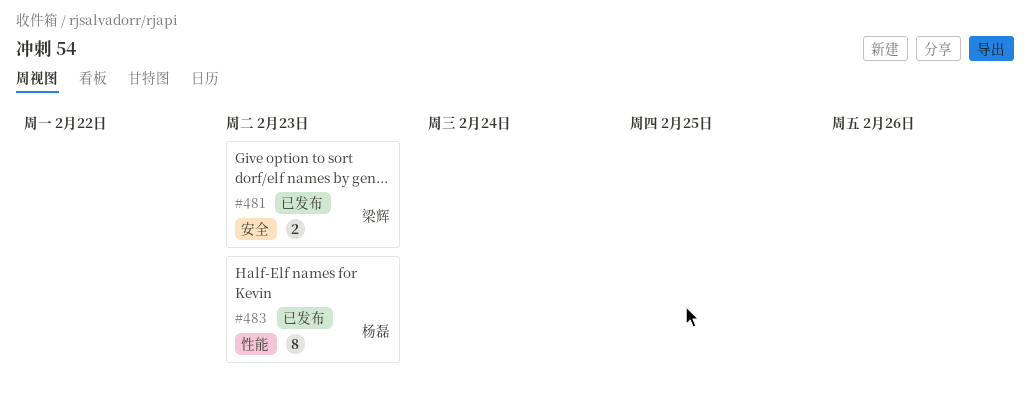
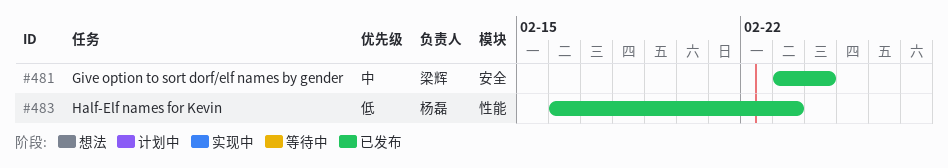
#481, due: Feb 23 -> Feb 24

